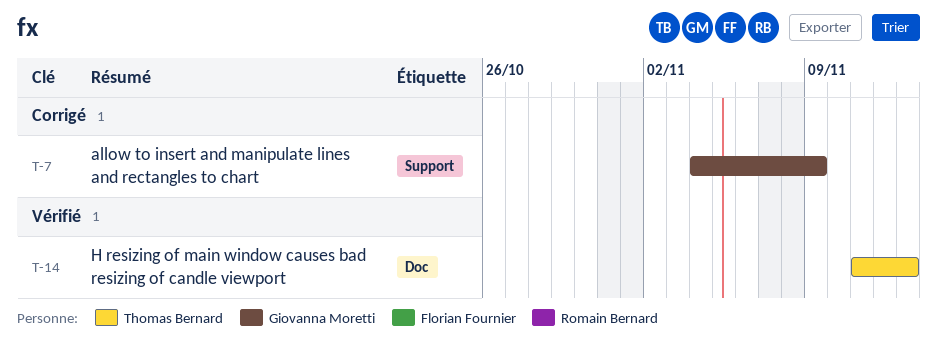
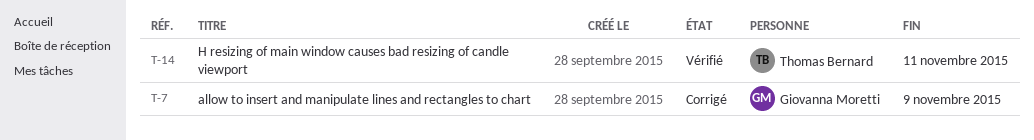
T-14, due: Nov 13 -> Nov 11

